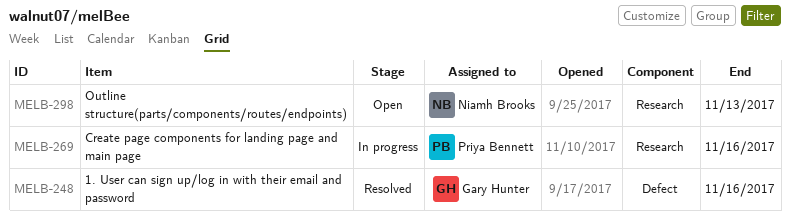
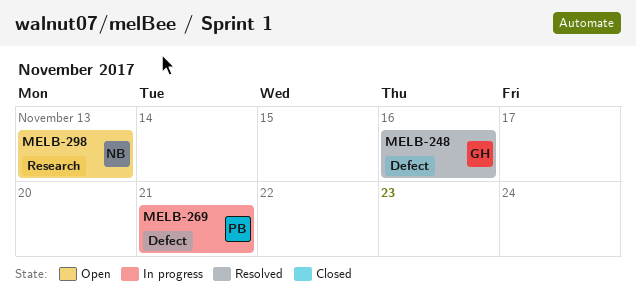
MELB-269, label: Research -> Defect
MELB-269, due: Nov 16 -> Nov 21

